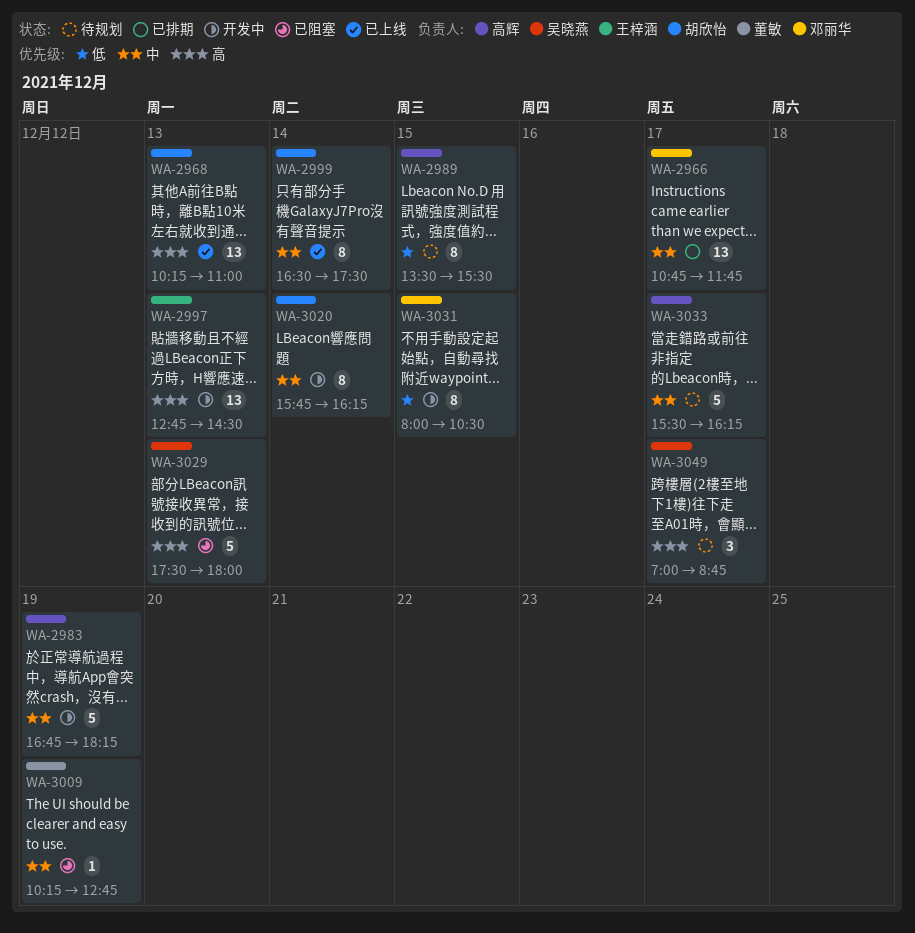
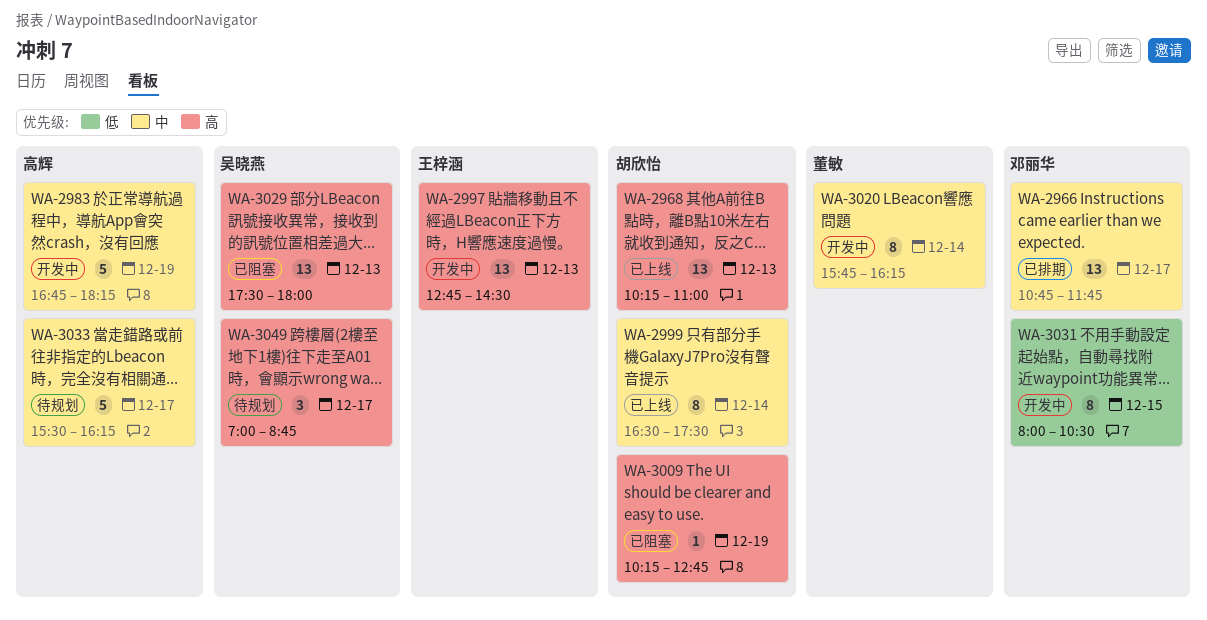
WA-2989: present -> none
WA-3009, owner: 董敏 -> 胡欣怡
WA-3009, priority: 中 -> 高
WA-3020, owner: 胡欣怡 -> 董敏
WA-3029, estimate: 5 -> 13

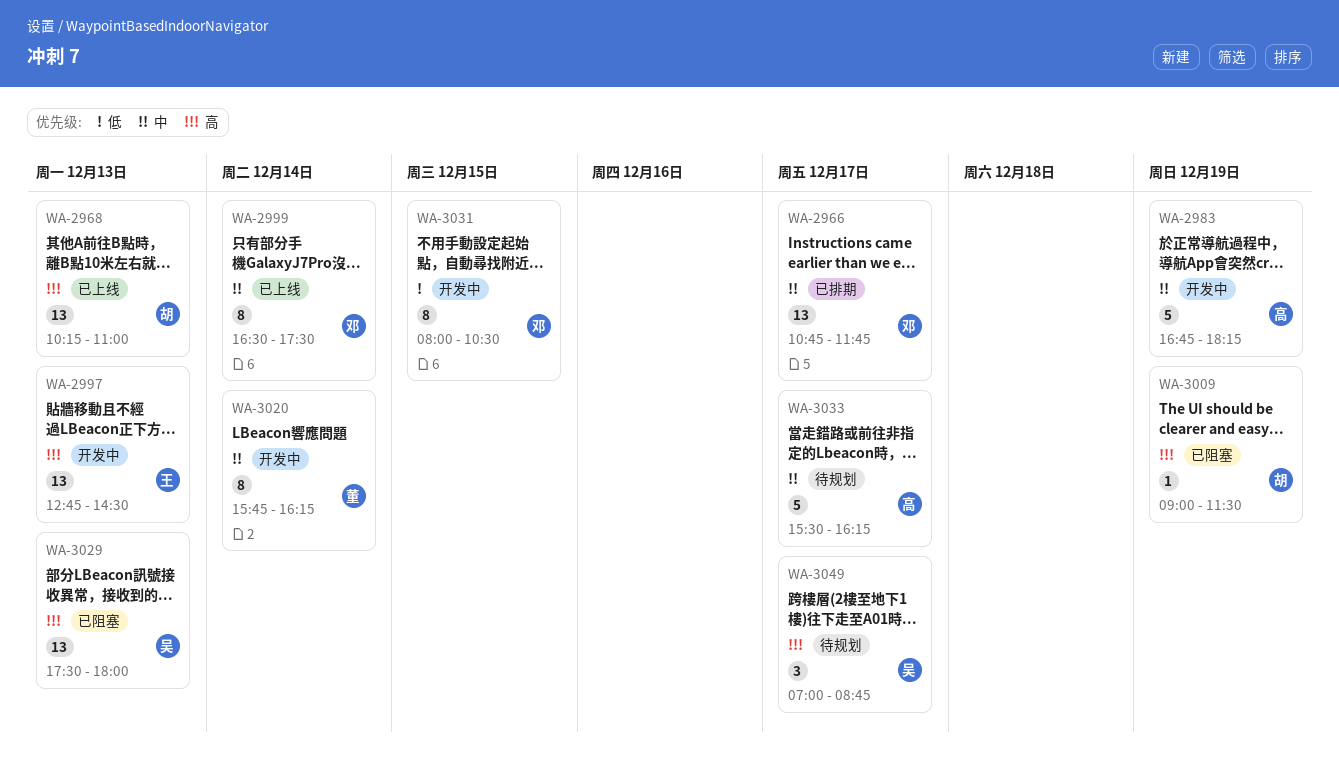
WA-2999, owner: 胡欣怡 -> 邓丽华
WA-3009, begins: 10:15 -> 09:00
WA-3009, ends: 12:45 -> 11:30

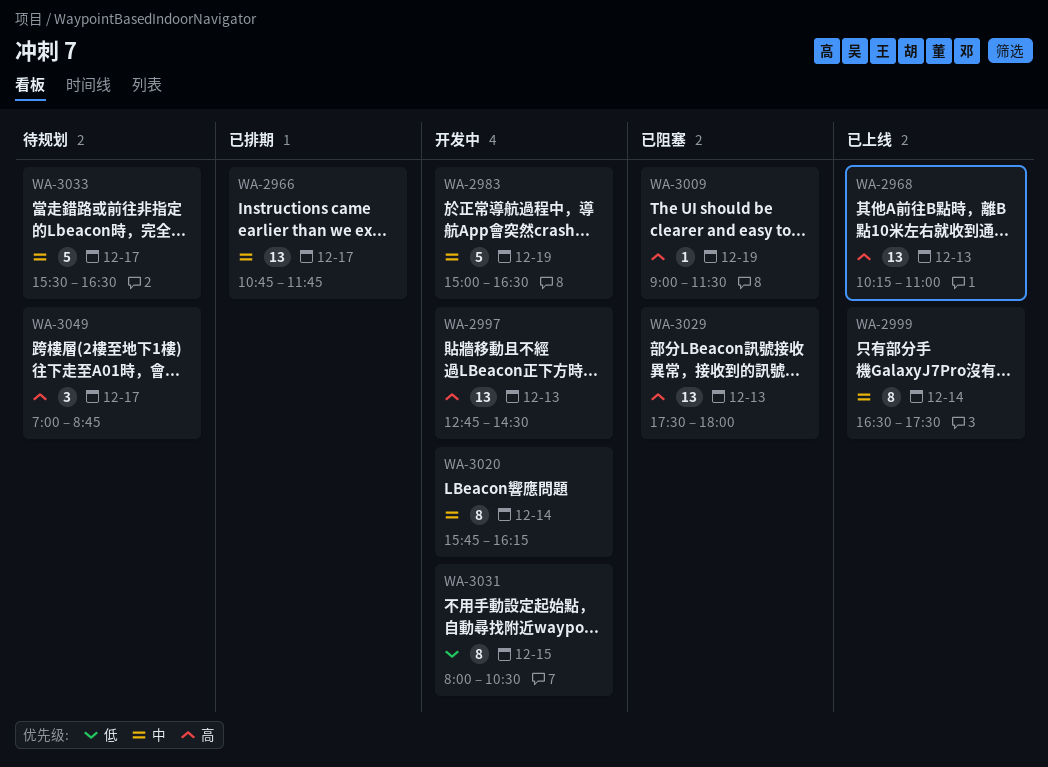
WA-2983, begins: 16:45 -> 15:00
WA-2983, ends: 18:15 -> 16:30
WA-3033, ends: 16:15 -> 16:30

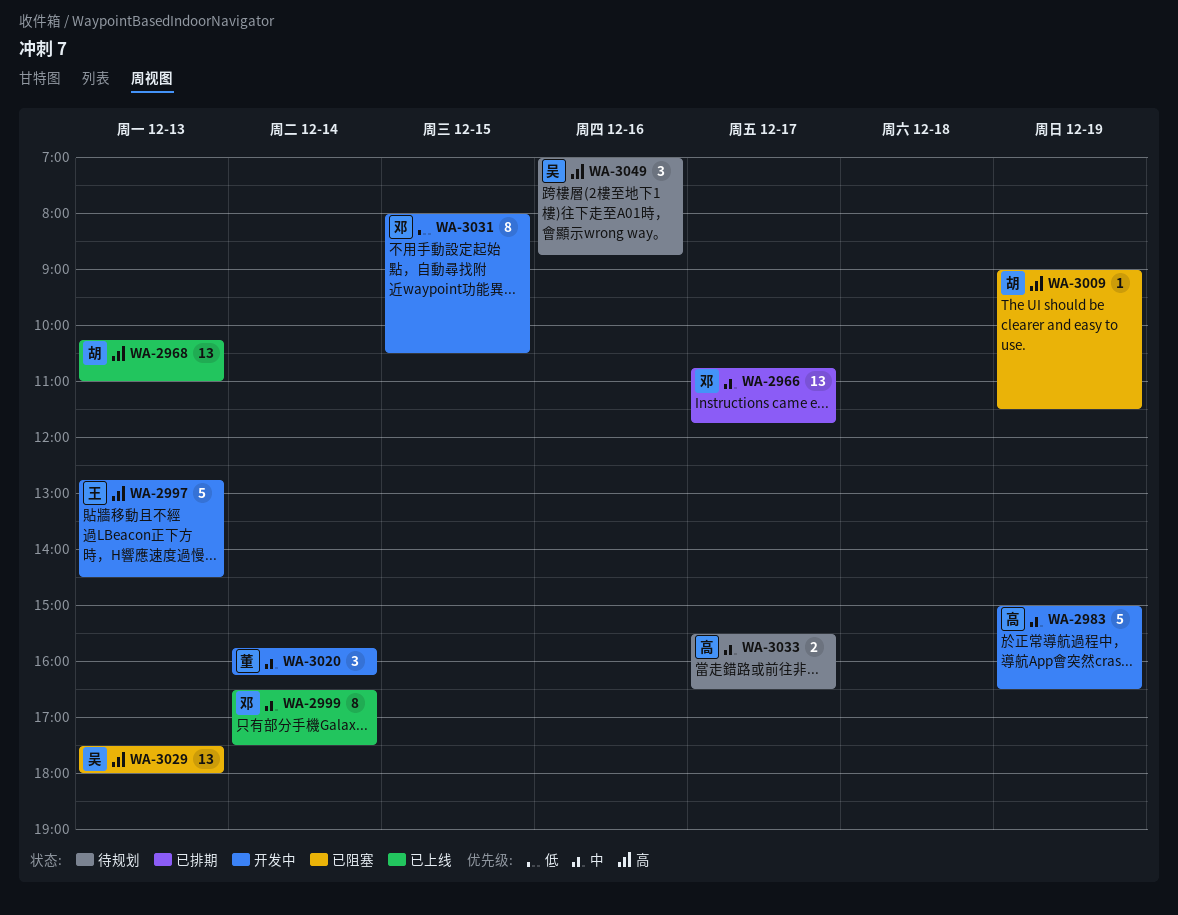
WA-2997, estimate: 13 -> 5
WA-3020, estimate: 8 -> 3
WA-3033, estimate: 5 -> 2
WA-3049, day: Dec 17 -> Dec 16

